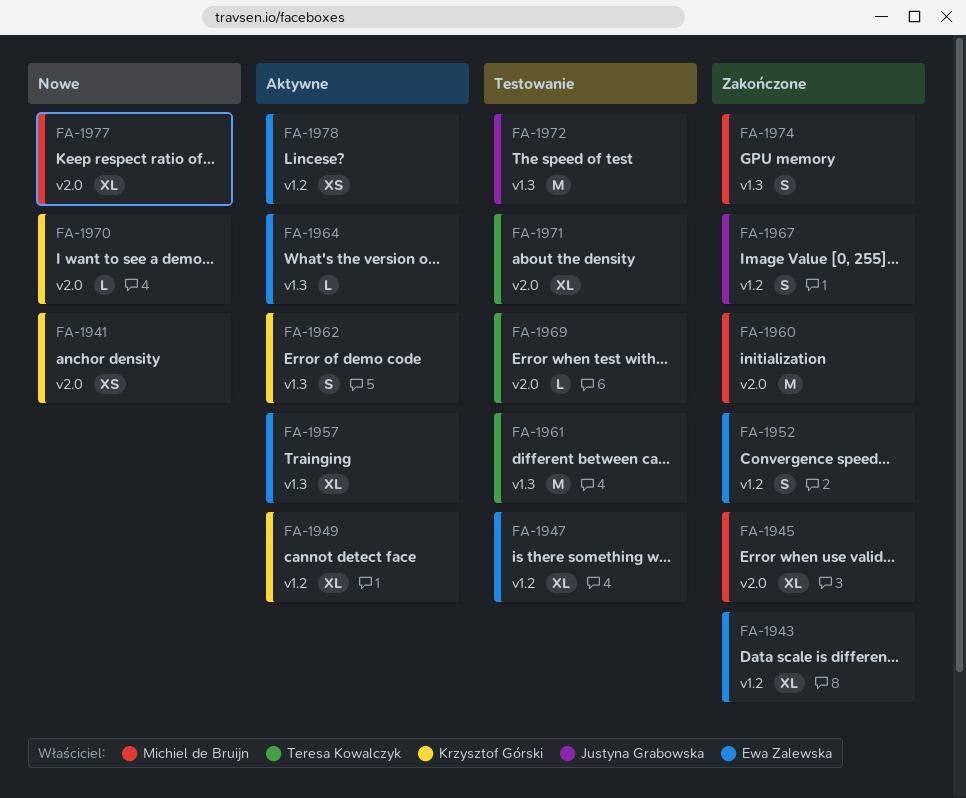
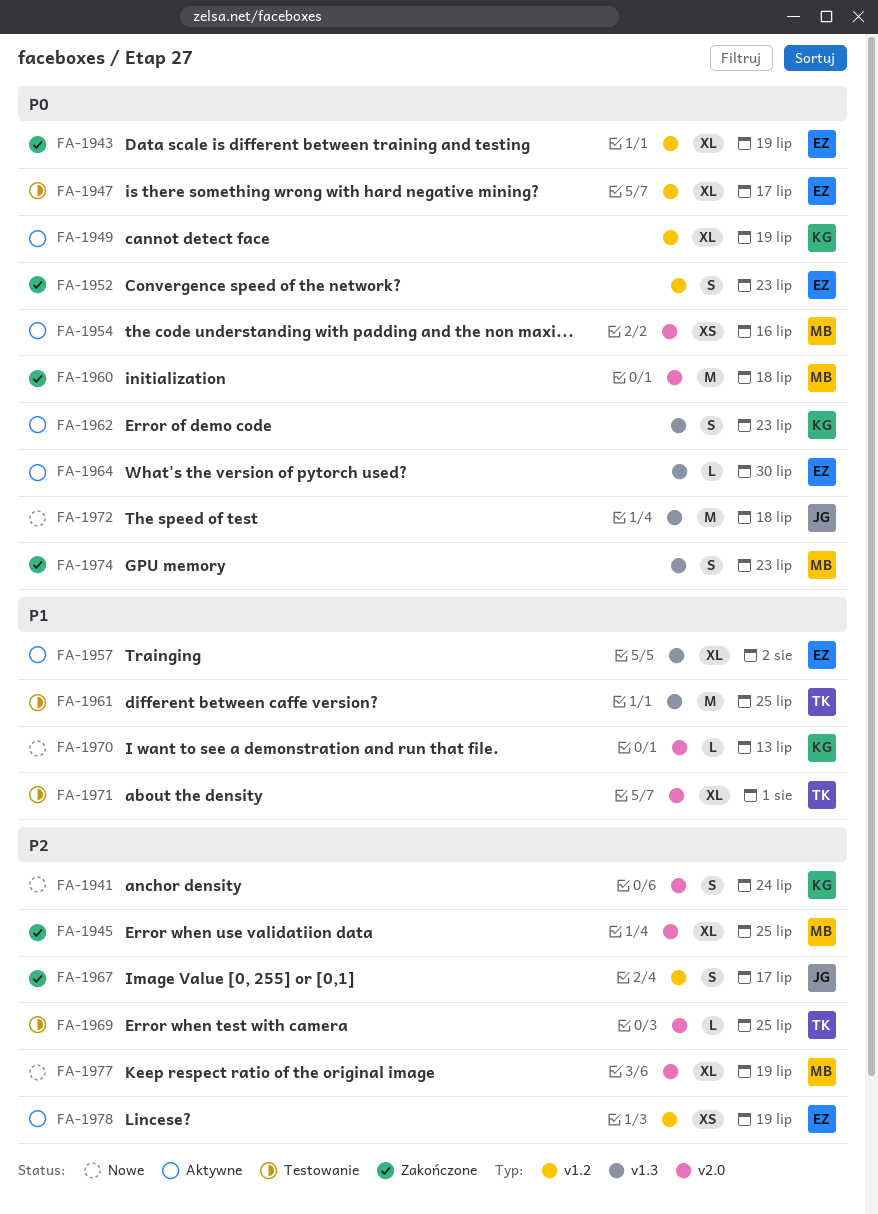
FA-1941, estimate: XS -> S
FA-1954: none -> present
FA-1972, status: Testowanie -> Nowe

